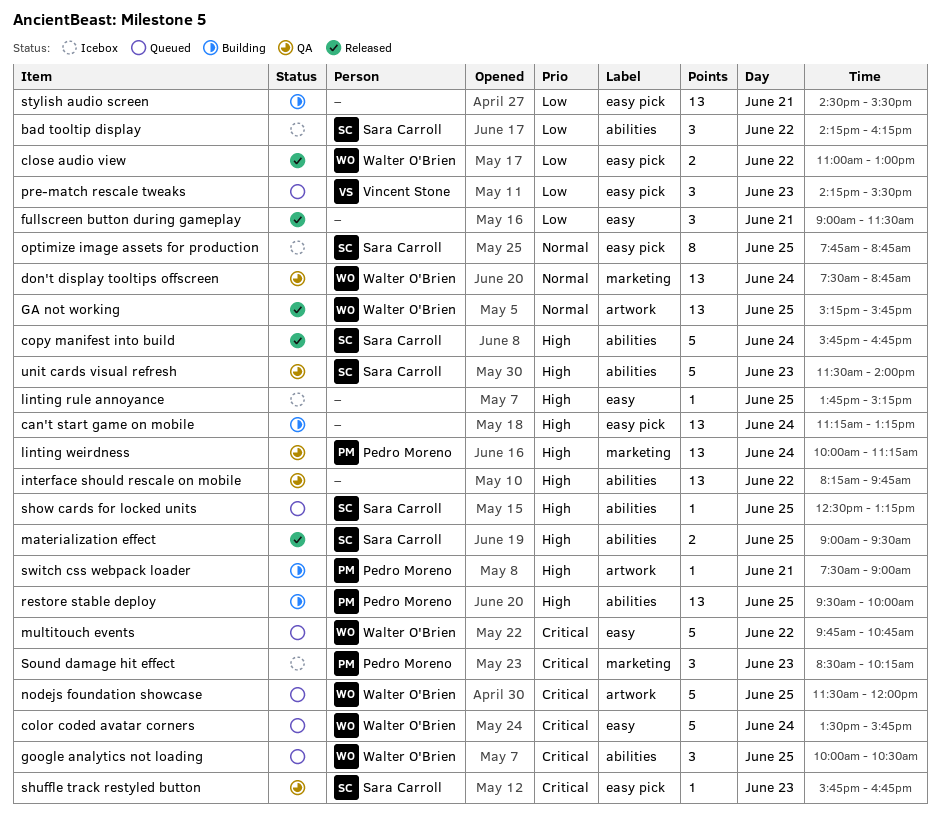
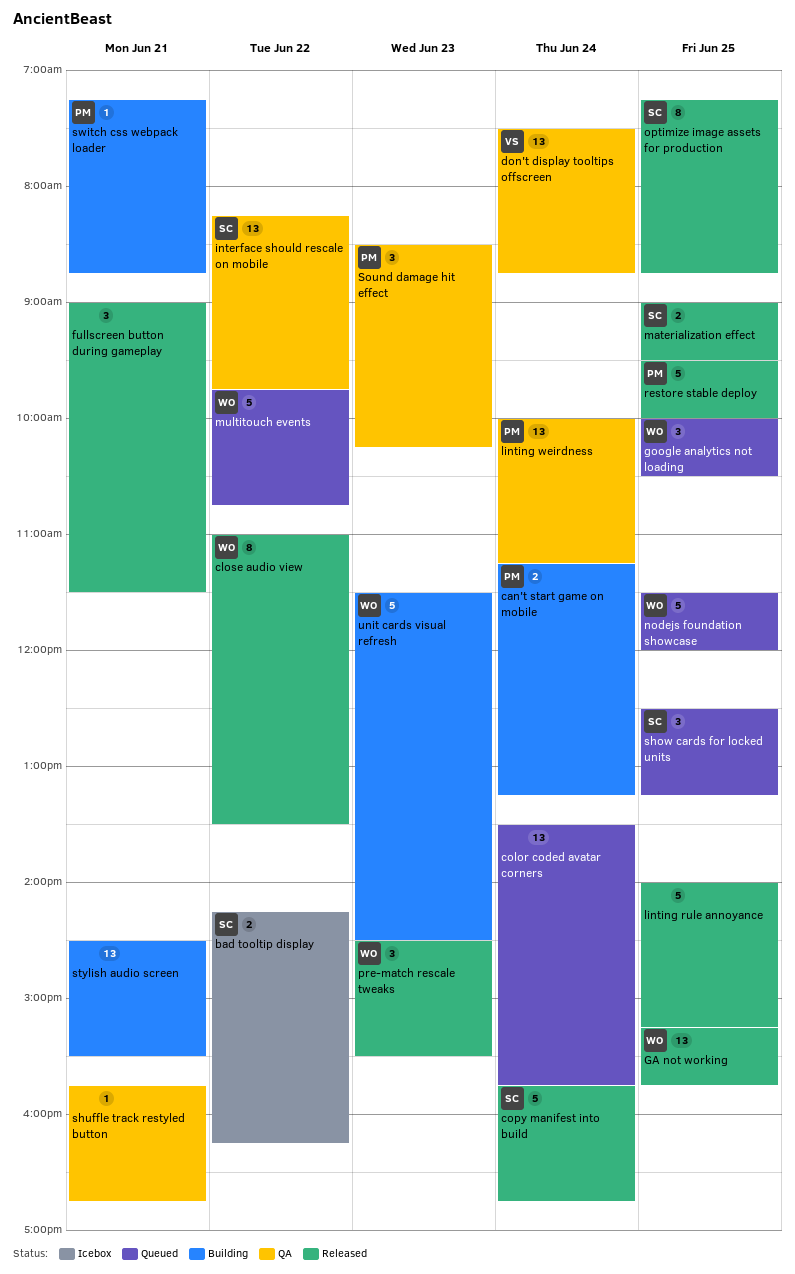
bad tooltip display, estimate: 3 -> 2
can't start game on mobile, owner: none -> Pedro Moreno
can't start game on mobile, estimate: 13 -> 2
close audio view, estimate: 2 -> 8
close audio view, ends: 13:00 -> 13:30
color coded avatar corners, owner: Walter O'Brien -> none
color coded avatar corners, estimate: 5 -> 13
don't display tooltips offscreen, owner: Walter O'Brien -> Vincent Stone
interface should rescale on mobile, owner: none -> Sara Carroll
linting rule annoyance, status: Icebox -> Released
linting rule annoyance, estimate: 1 -> 5
linting rule annoyance, begins: 13:45 -> 14:00
optimize image assets for production, status: Icebox -> Released
optimize image assets for production, begins: 07:45 -> 07:15
pre-match rescale tweaks, status: Queued -> Released
pre-match rescale tweaks, owner: Vincent Stone -> Walter O'Brien
pre-match rescale tweaks, begins: 14:15 -> 14:30
restore stable deploy, status: Building -> Released
restore stable deploy, estimate: 13 -> 5
show cards for locked units, estimate: 1 -> 3
shuffle track restyled button, owner: Sara Carroll -> none
shuffle track restyled button, day: Jun 23 -> Jun 21
Sound damage hit effect, status: Icebox -> QA
switch css webpack loader, begins: 07:30 -> 07:15
switch css webpack loader, ends: 09:00 -> 08:45
unit cards visual refresh, status: QA -> Building
unit cards visual refresh, owner: Sara Carroll -> Walter O'Brien
unit cards visual refresh, ends: 14:00 -> 14:30

